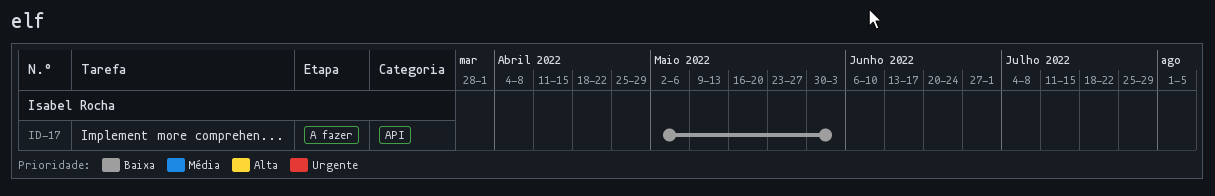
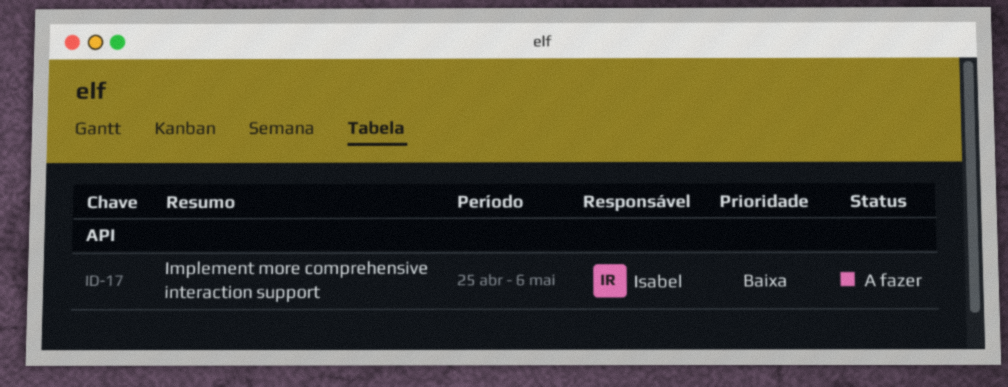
ID-17, start: May 2 -> Apr 25
ID-17, due: Jun 3 -> May 6

